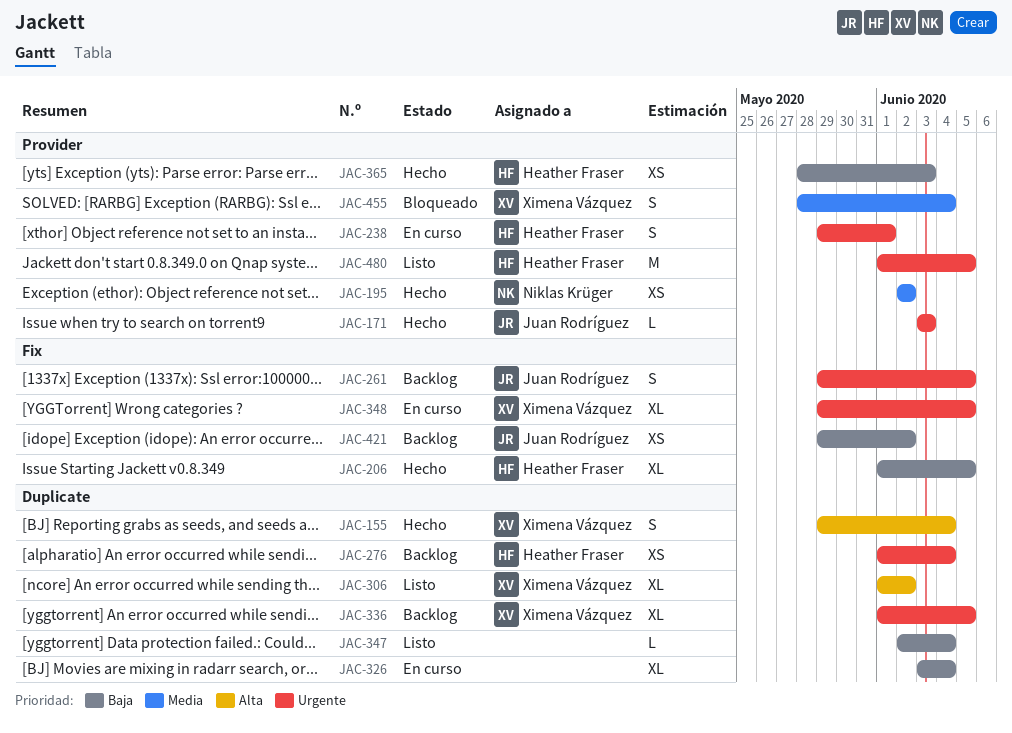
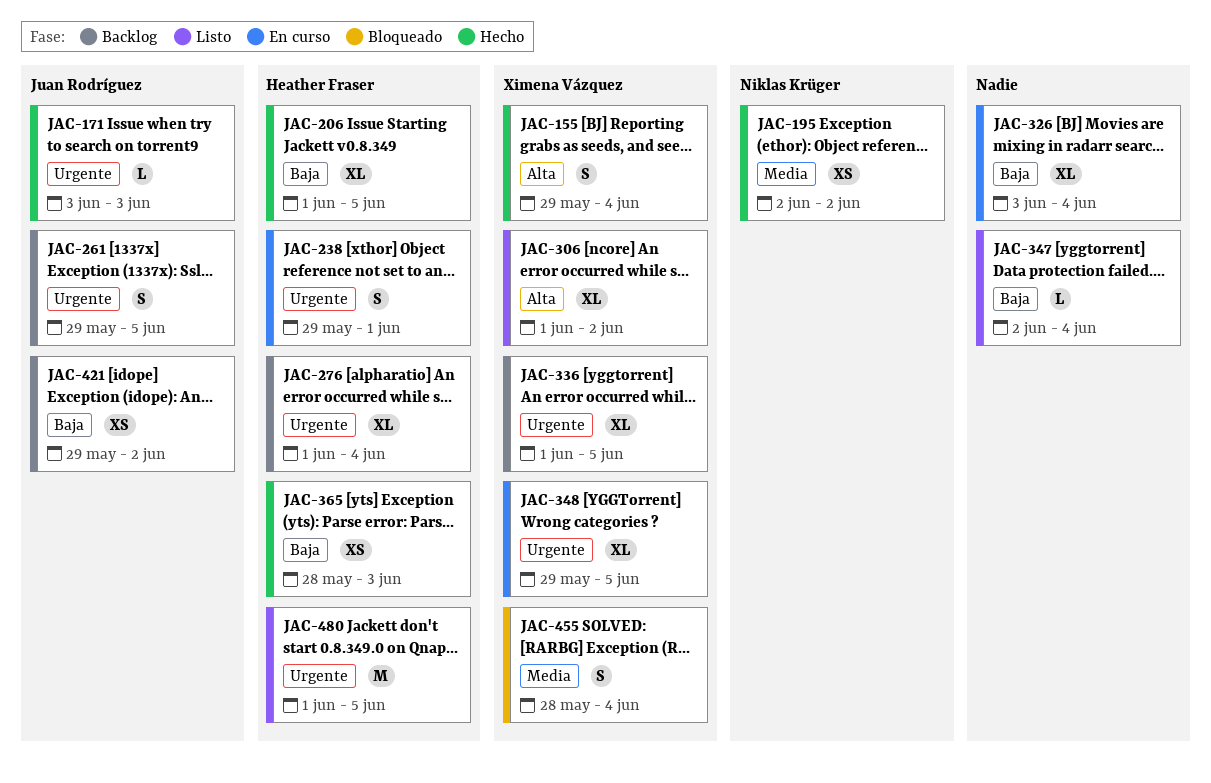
JAC-276, estimate: XS -> XL

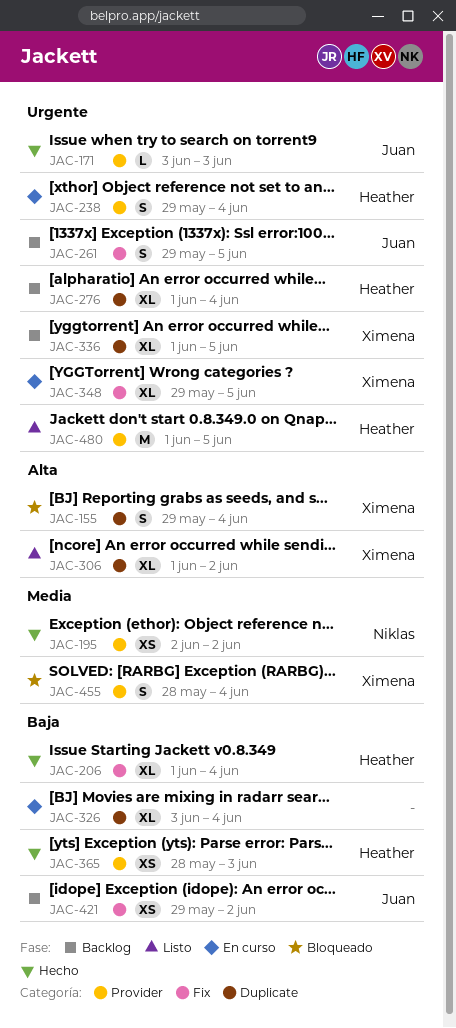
JAC-155, status: Hecho -> Bloqueado
JAC-206, due: Jun 5 -> Jun 4
JAC-238, due: Jun 1 -> Jun 4
JAC-347: present -> none

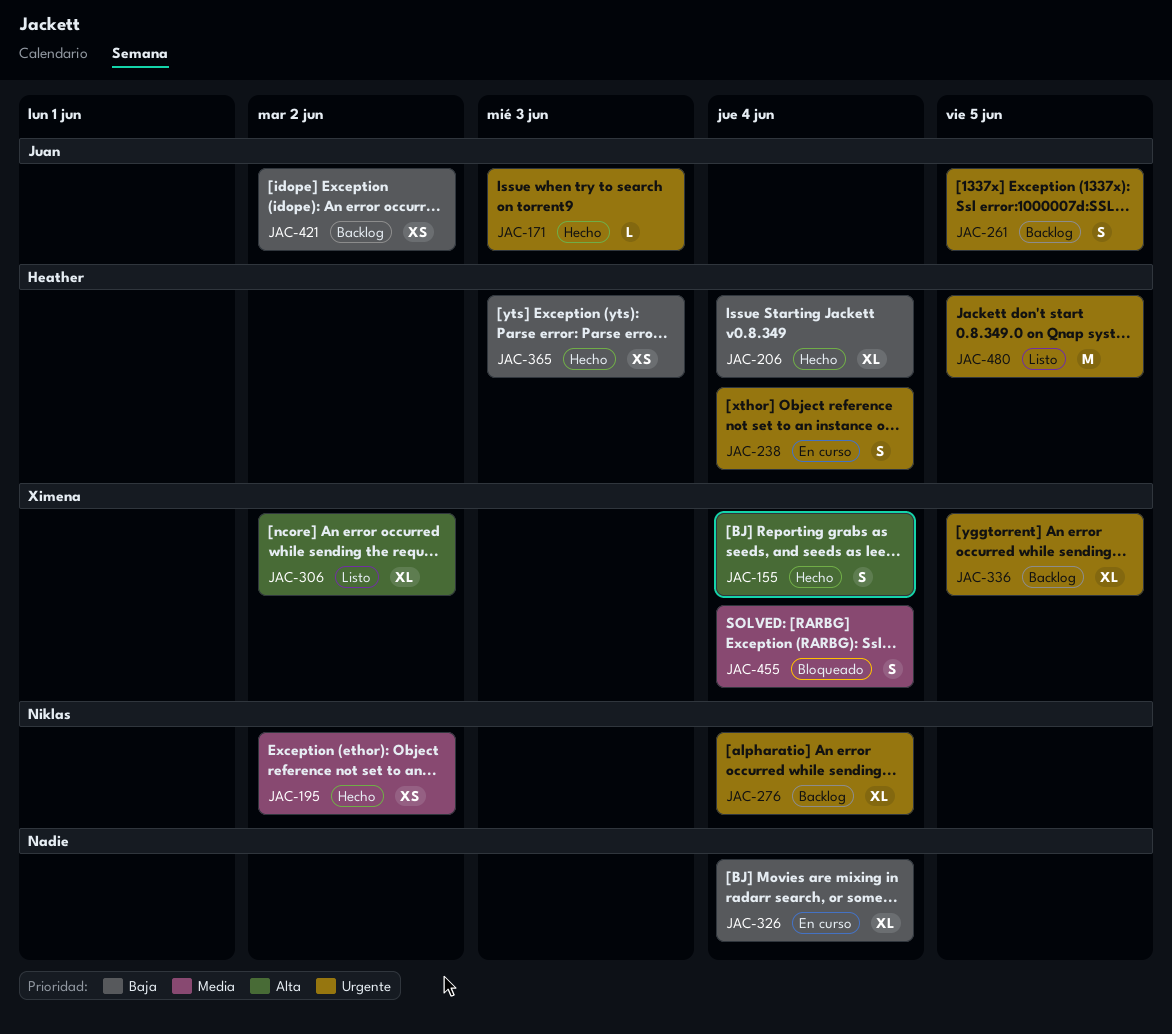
JAC-155, status: Bloqueado -> Hecho
JAC-276, owner: Heather -> Niklas
JAC-348: present -> none

